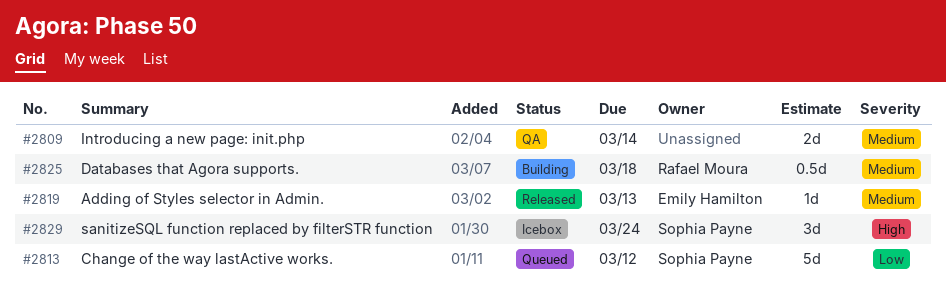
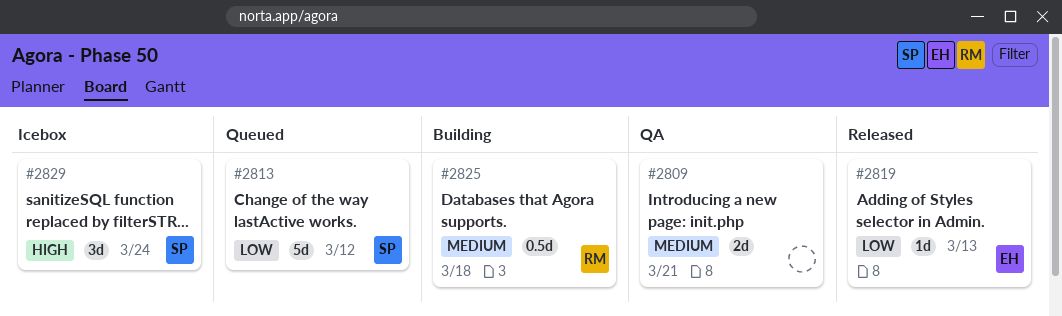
#2809, due: Mar 14 -> Mar 21
#2819, priority: Medium -> Low

